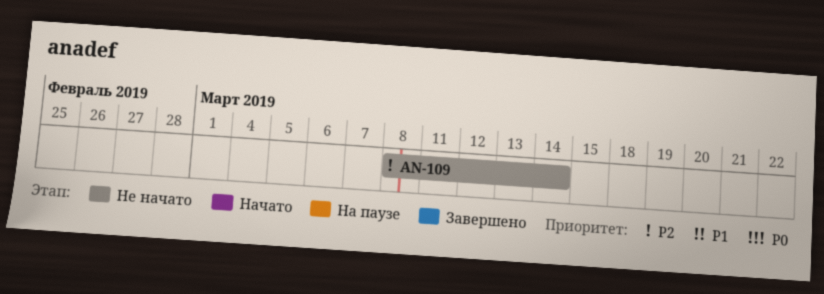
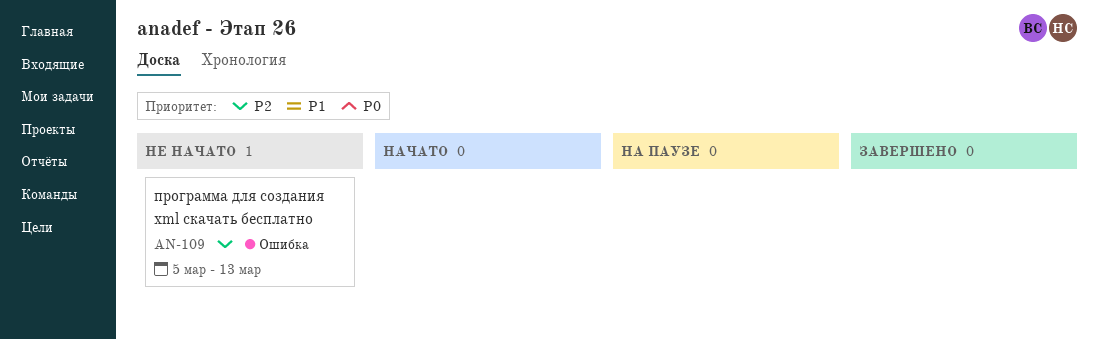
AN-109, start: Mar 8 -> Mar 5
AN-109, due: Mar 14 -> Mar 13

